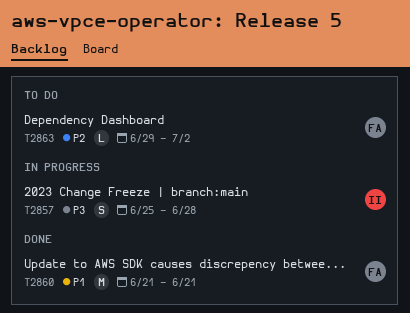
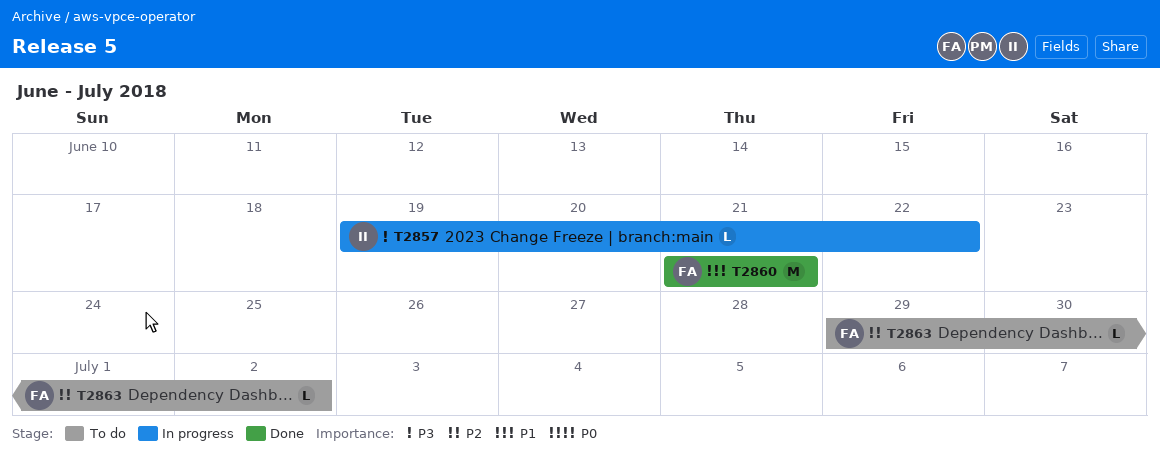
T2857, estimate: S -> L
T2857, start: Jun 25 -> Jun 19
T2857, due: Jun 28 -> Jun 22

